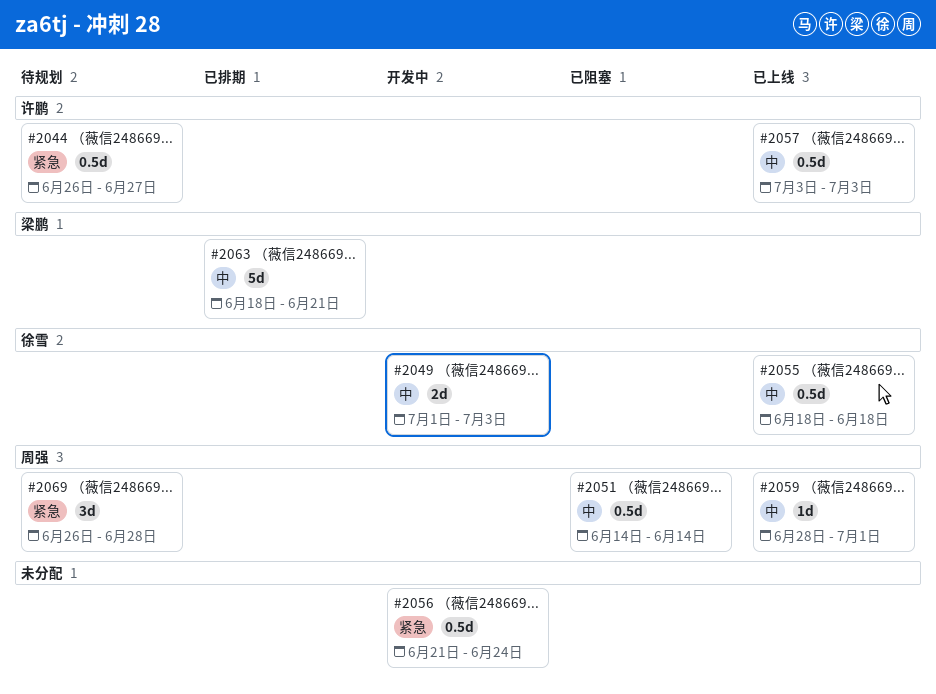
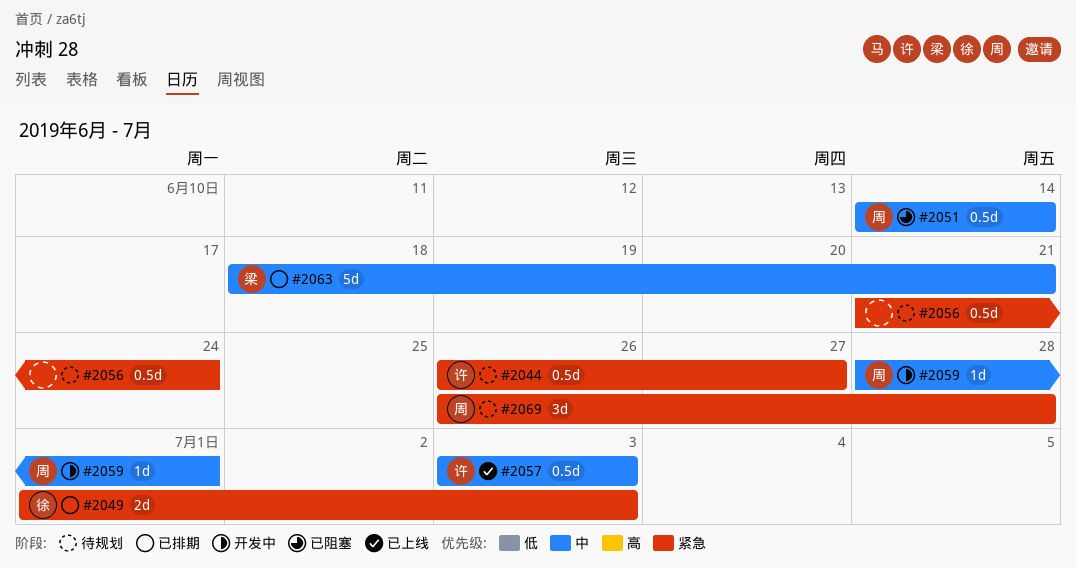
#2049, status: 开发中 -> 已排期
#2049, priority: 中 -> 紧急
#2055: present -> none
#2056, status: 开发中 -> 待规划
#2059, status: 已上线 -> 开发中

